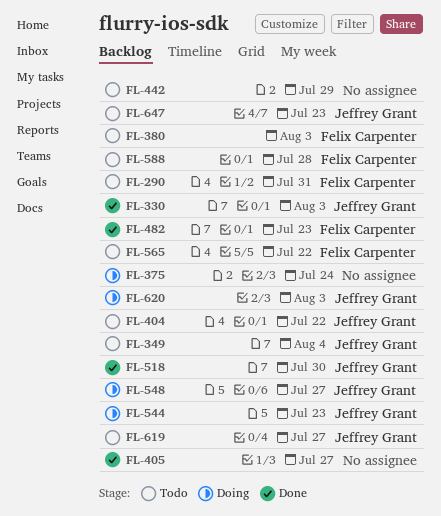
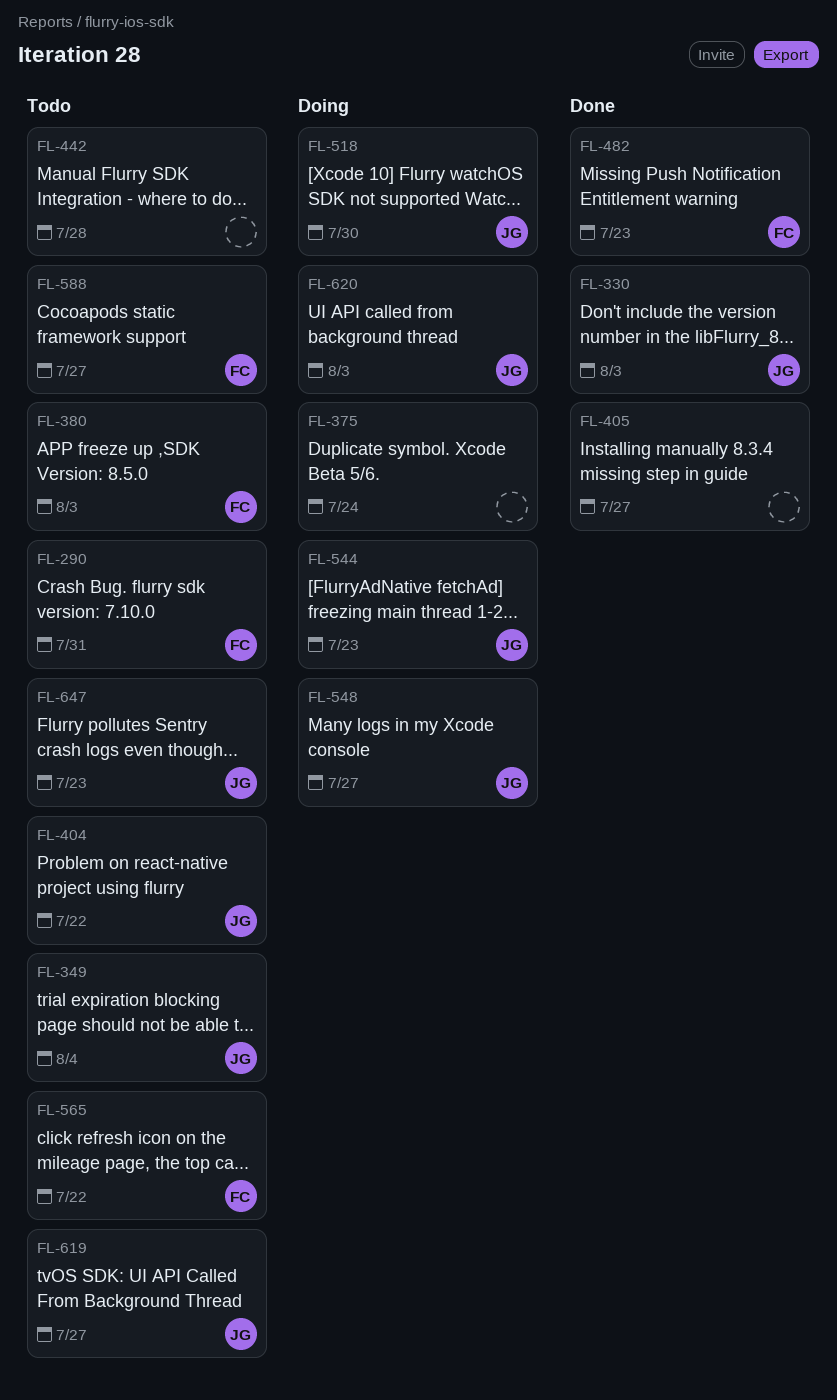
FL-442, due: Jul 29 -> Jul 28
FL-518, status: Done -> Doing
FL-588, due: Jul 28 -> Jul 27

